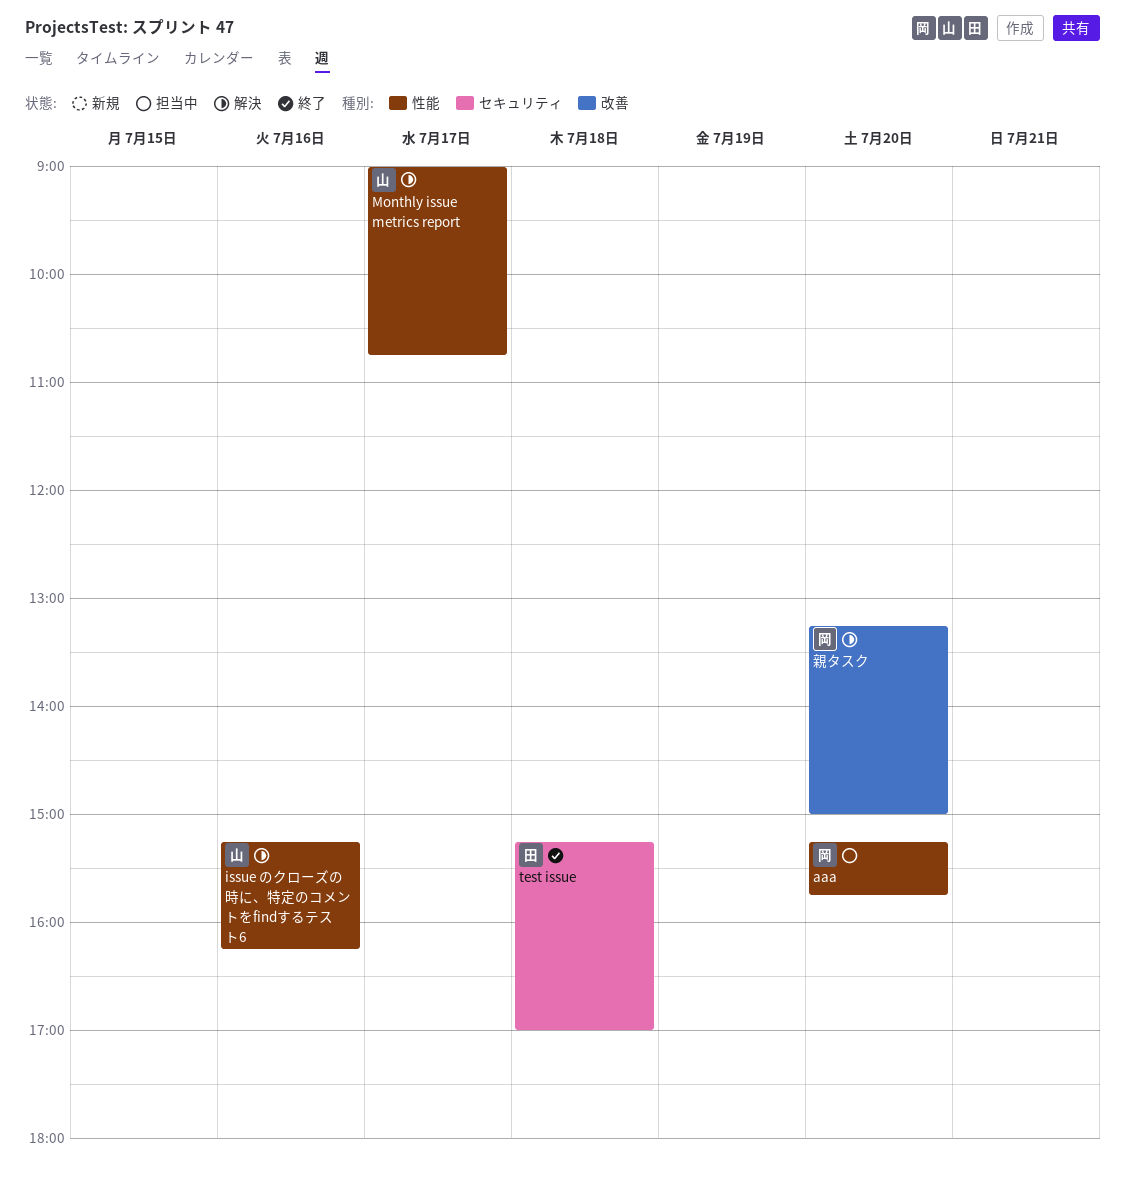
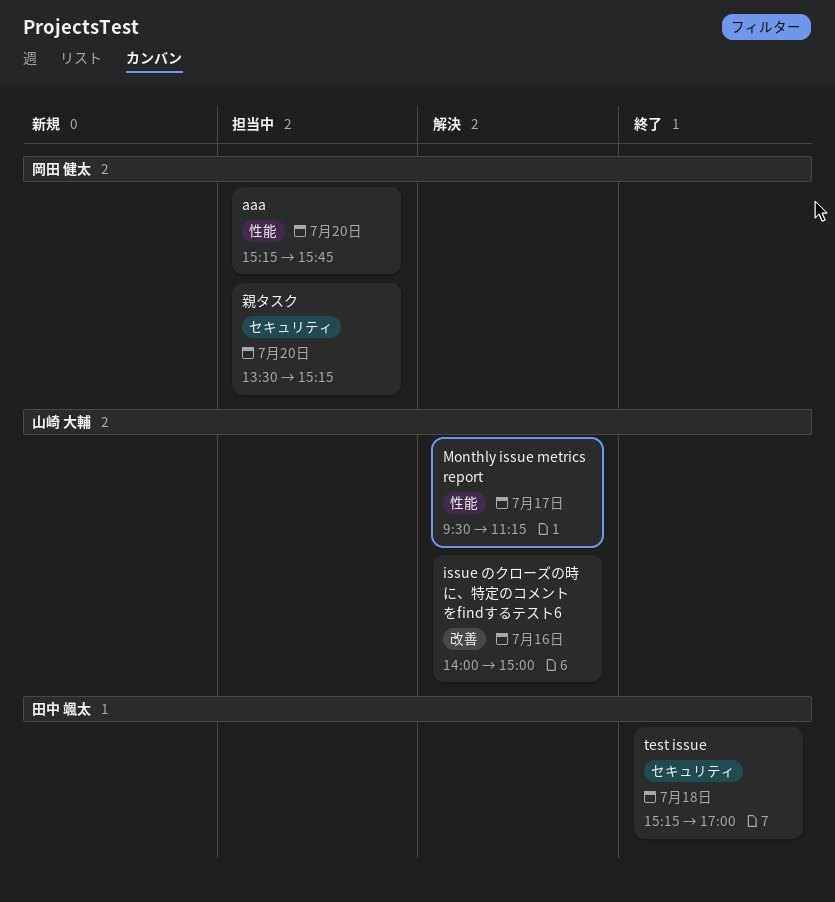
issue のクローズの時に、特定のコメントをfindするテスト6, label: 性能 -> 改善
issue のクローズの時に、特定のコメントをfindするテスト6, begins: 15:15 -> 14:00
issue のクローズの時に、特定のコメントをfindするテスト6, ends: 16:15 -> 15:00
Monthly issue metrics report, begins: 09:00 -> 09:30
Monthly issue metrics report, ends: 10:45 -> 11:15
親タスク, status: 解決 -> 担当中
親タスク, label: 改善 -> セキュリティ
親タスク, begins: 13:15 -> 13:30
親タスク, ends: 15:00 -> 15:15

